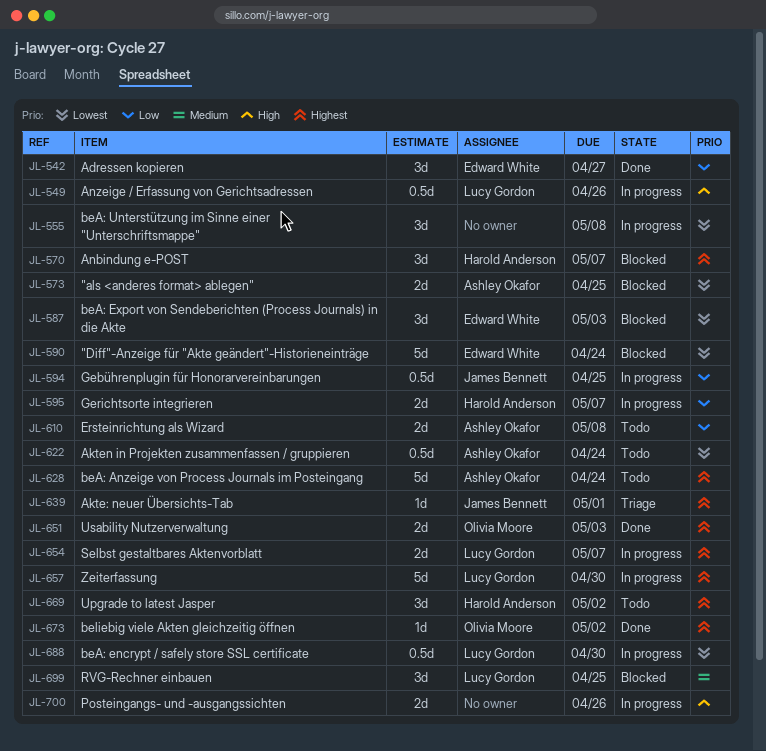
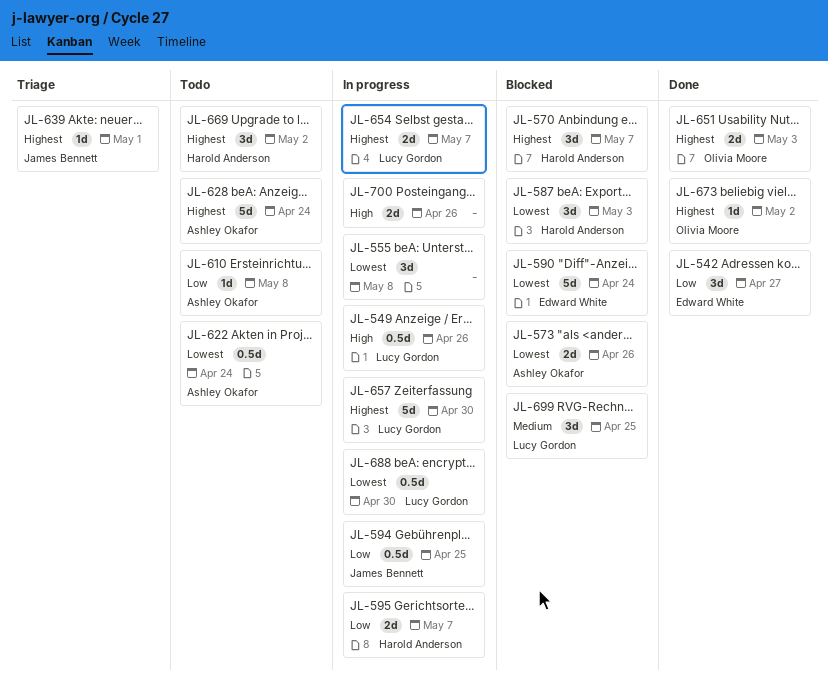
JL-573, due: Apr 25 -> Apr 26
JL-587, owner: Edward White -> Harold Anderson
JL-610, estimate: 2d -> 1d

